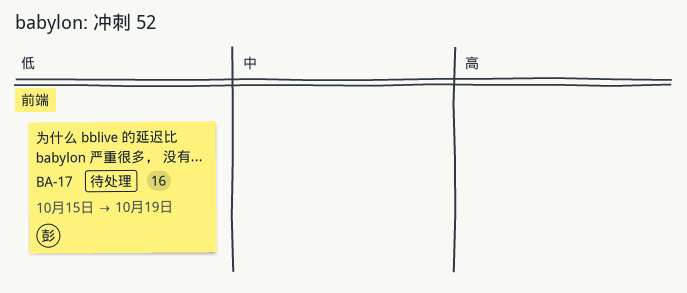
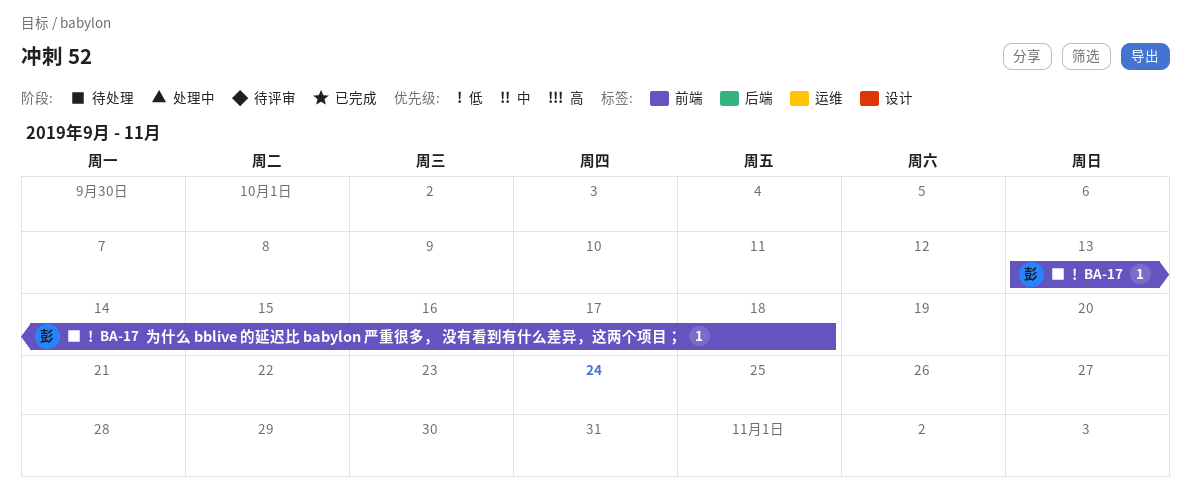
BA-17, estimate: 16 -> 1
BA-17, start: Oct 15 -> Oct 13
BA-17, due: Oct 19 -> Oct 18

